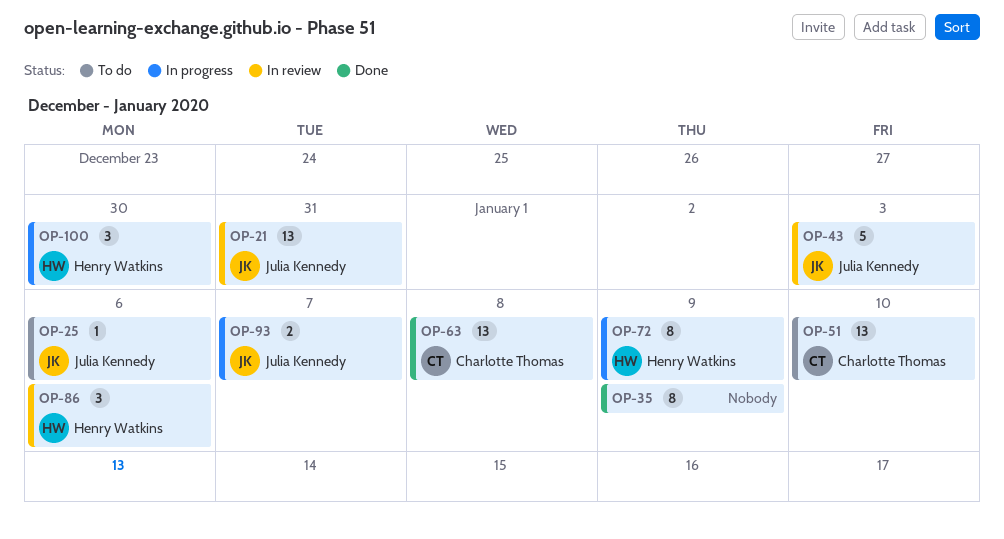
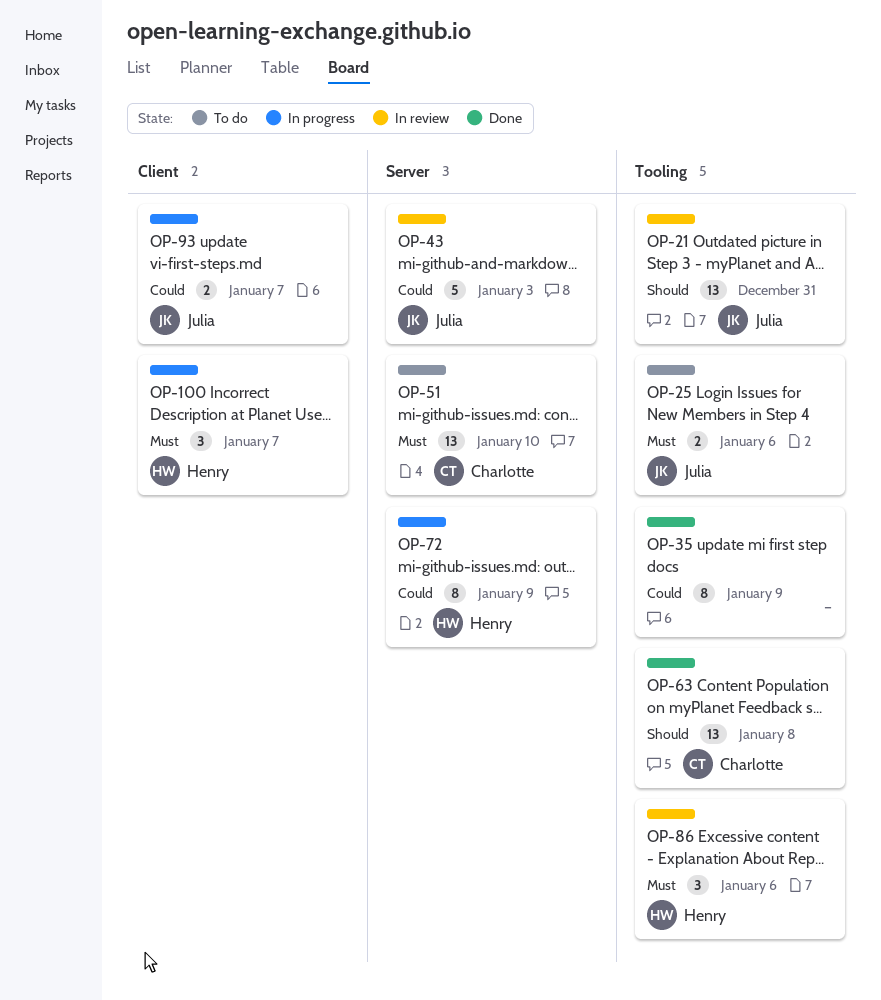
OP-25, estimate: 1 -> 2
OP-100, due: Dec 30 -> Jan 7

